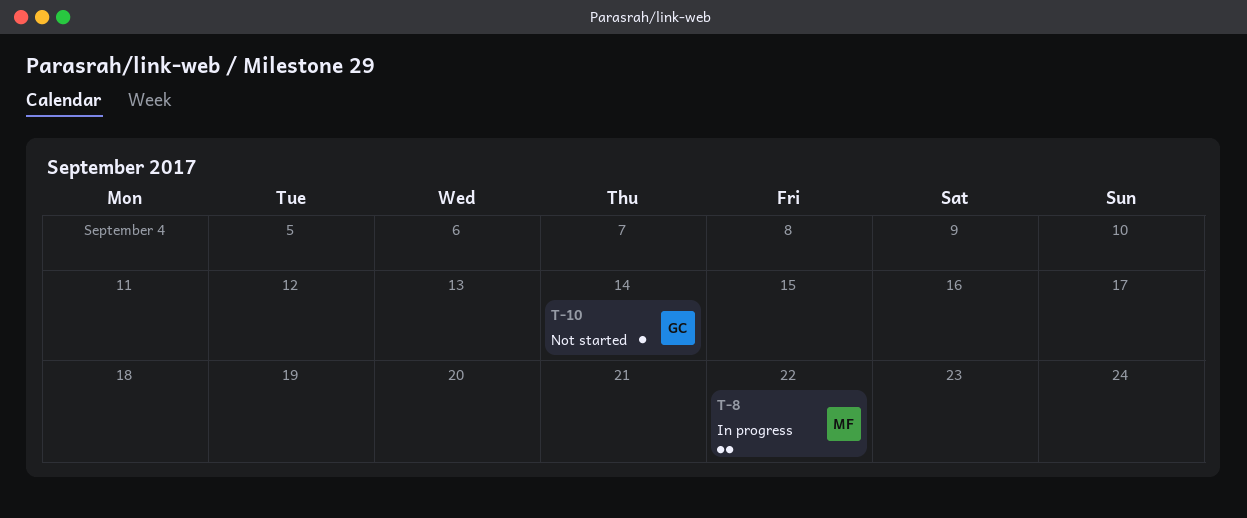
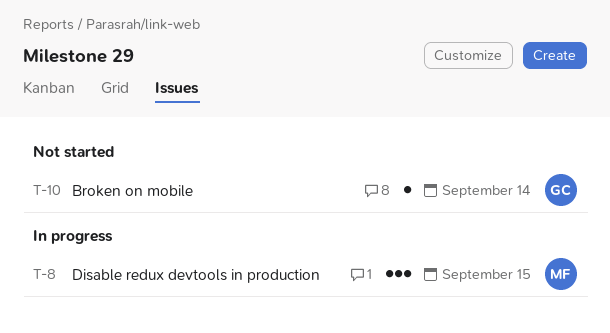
T-8, estimate: 2 -> 3
T-8, due: Sep 22 -> Sep 15

